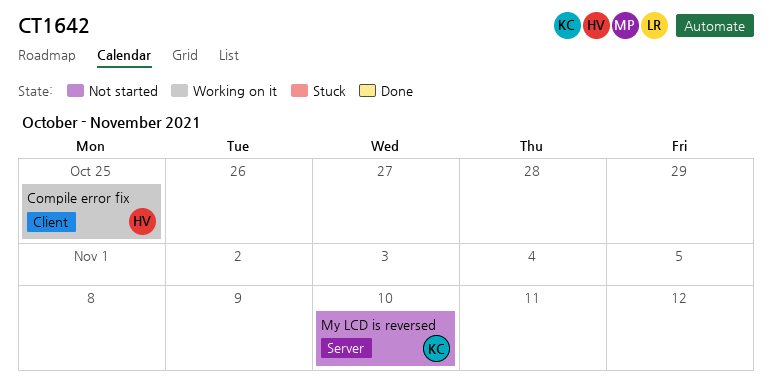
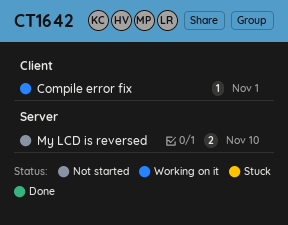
Compile error fix, due: Oct 25 -> Nov 1

